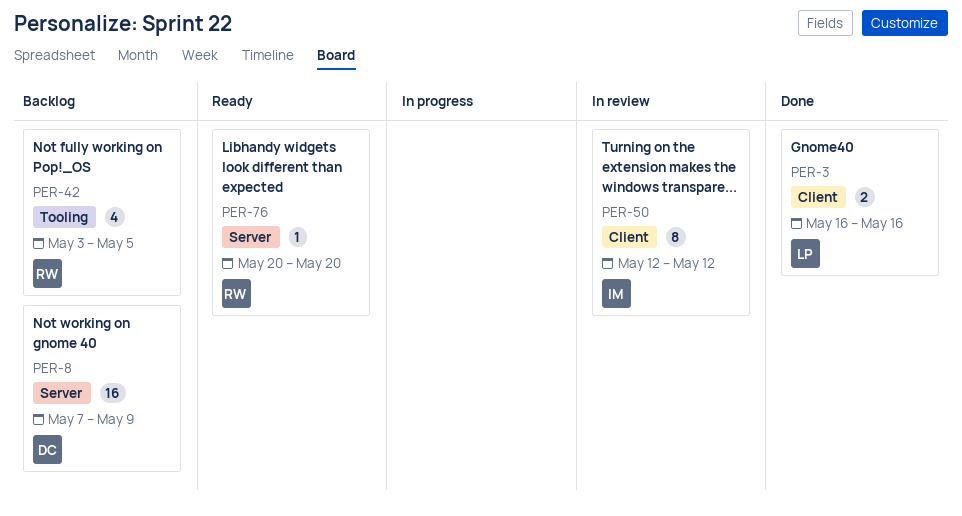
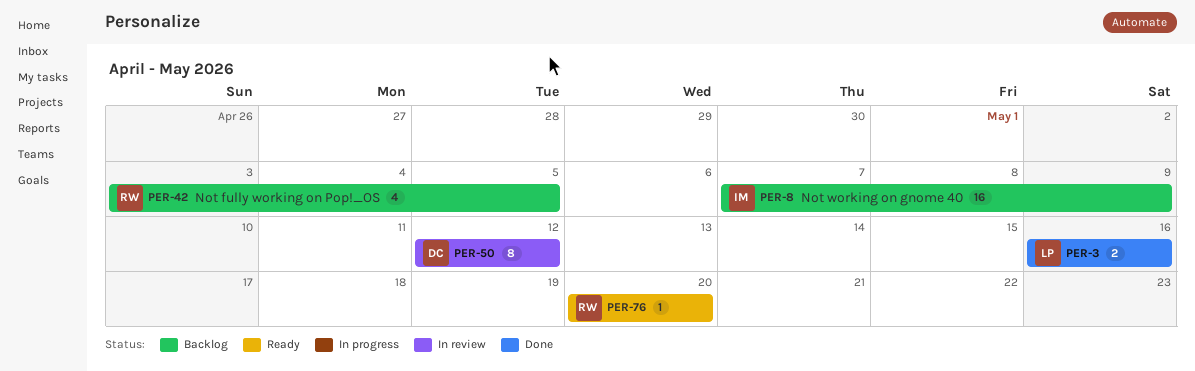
PER-8, owner: DC -> IM
PER-50, owner: IM -> DC

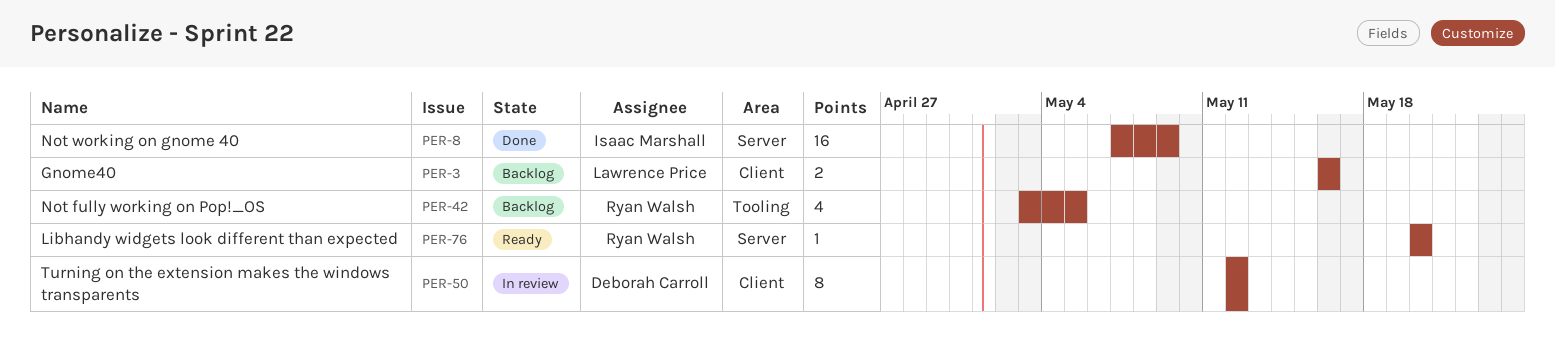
PER-3, status: Done -> Backlog
PER-8, status: Backlog -> Done

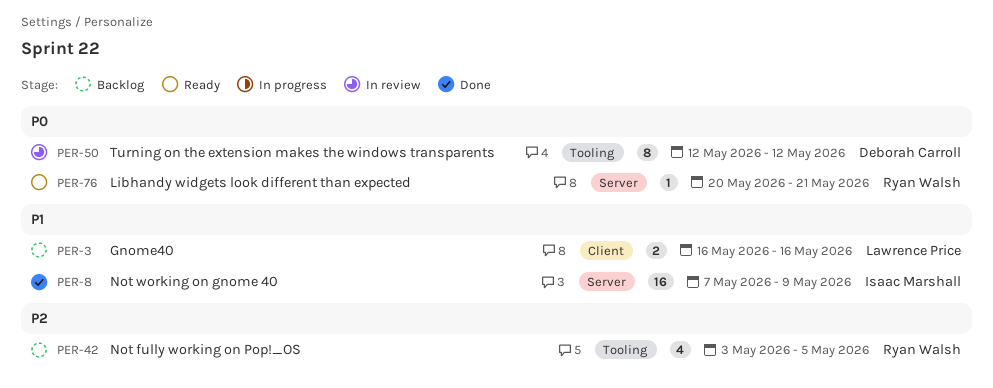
PER-50, label: Client -> Tooling
PER-76, due: May 20 -> May 21

